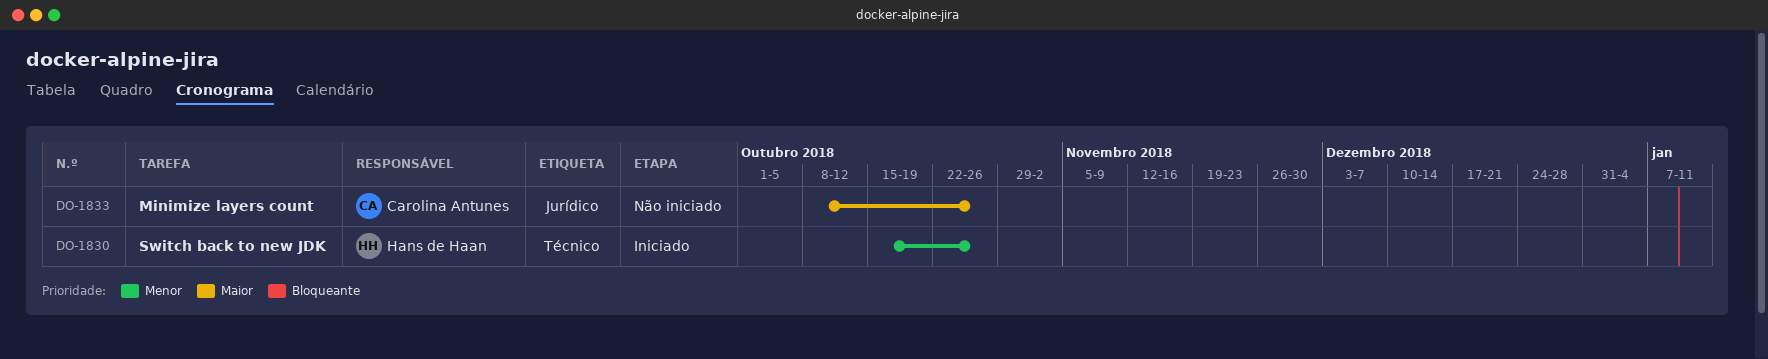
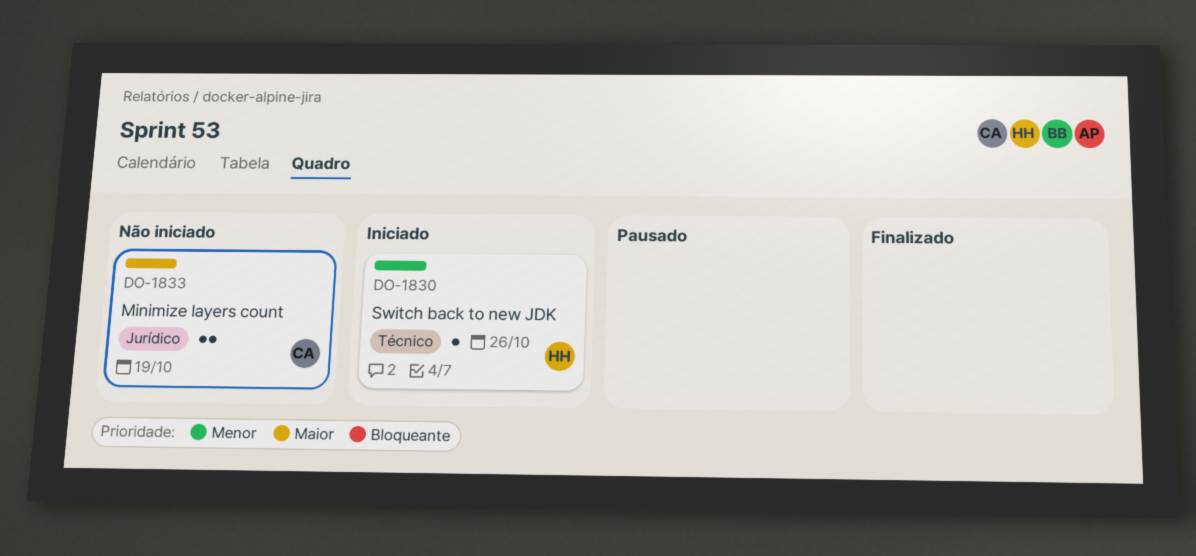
DO-1833, due: Oct 26 -> Oct 19

